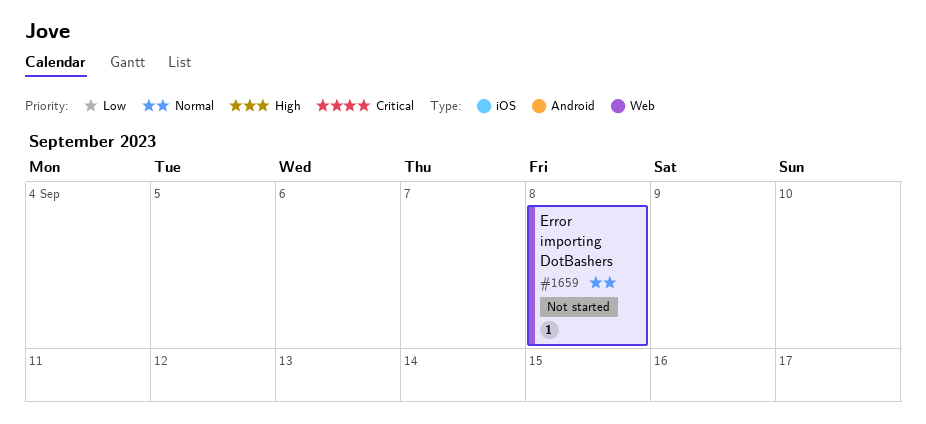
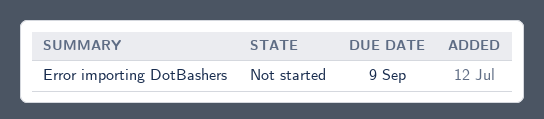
Error importing DotBashers, due: Sep 8 -> Sep 9

